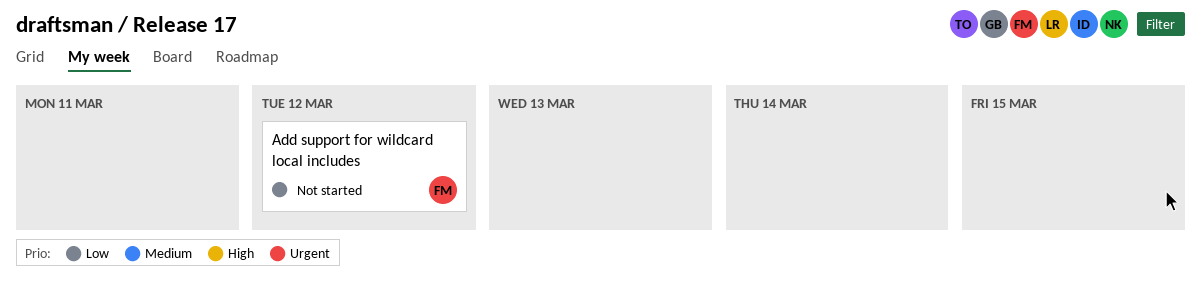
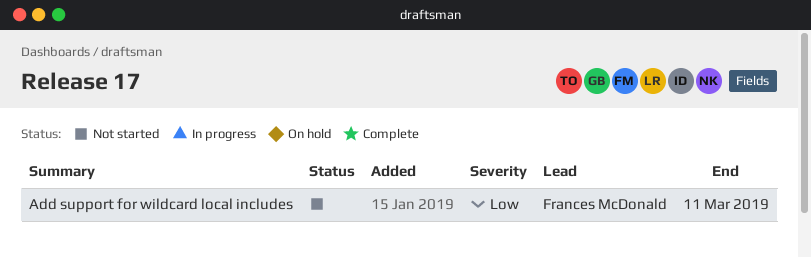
Add support for wildcard local includes, due: Mar 12 -> Mar 11

